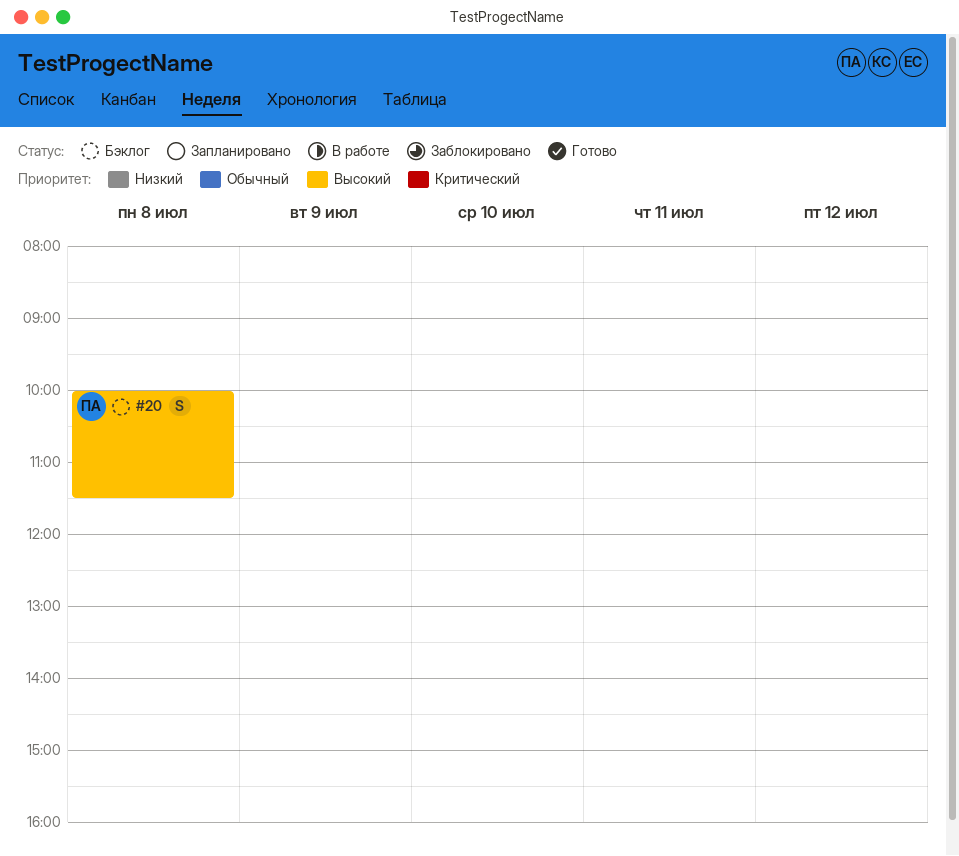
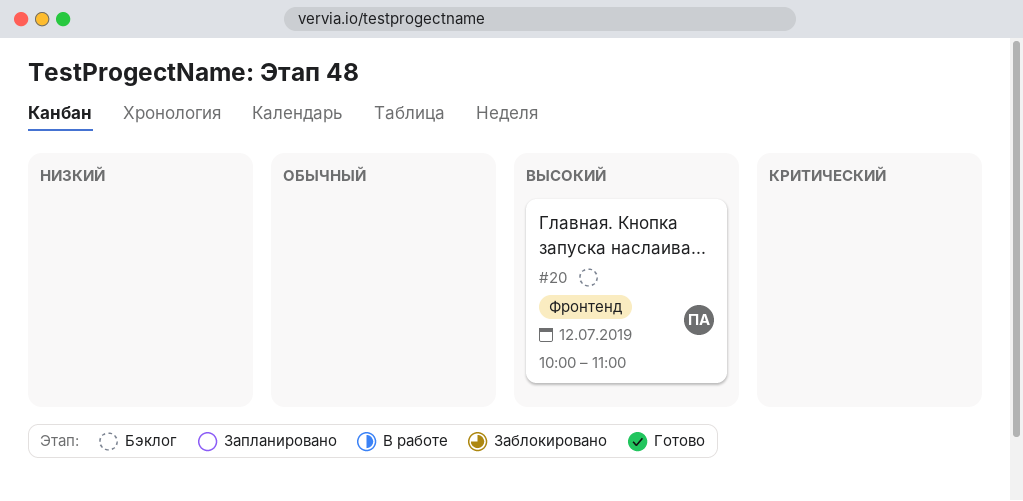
#20, day: Jul 8 -> Jul 12
#20, ends: 11:30 -> 11:00

